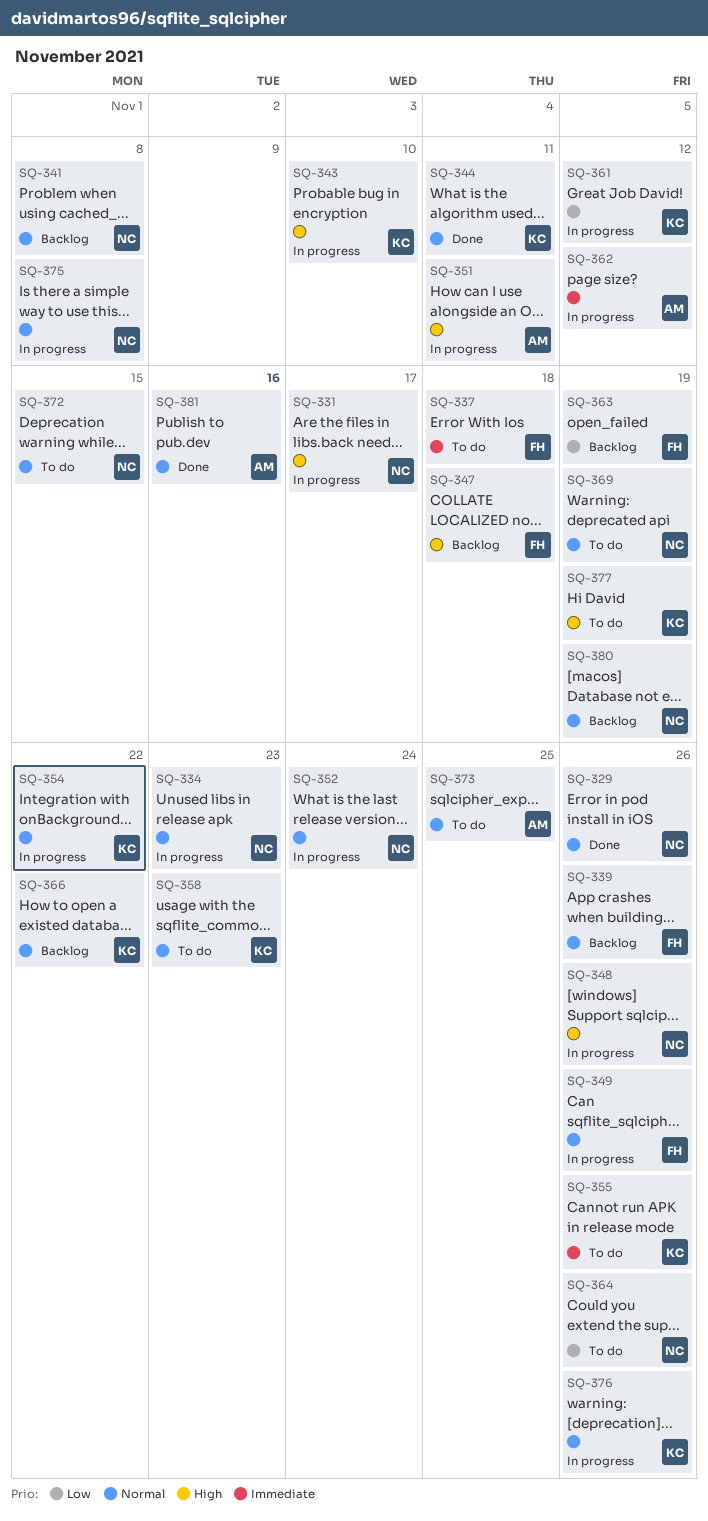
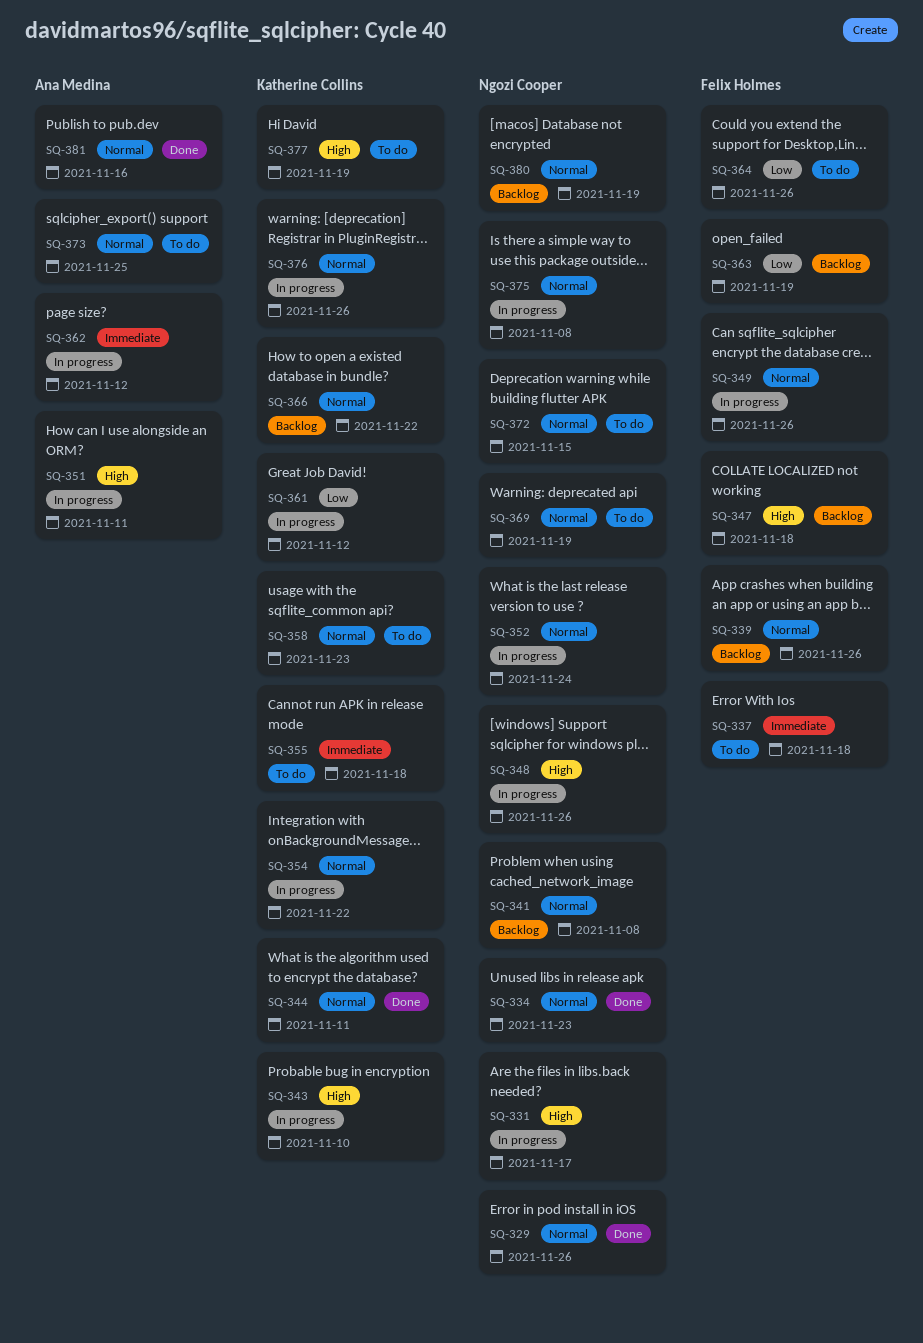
SQ-334, status: In progress -> Done
SQ-355, due: Nov 26 -> Nov 18
SQ-364, owner: Ngozi Cooper -> Felix Holmes

